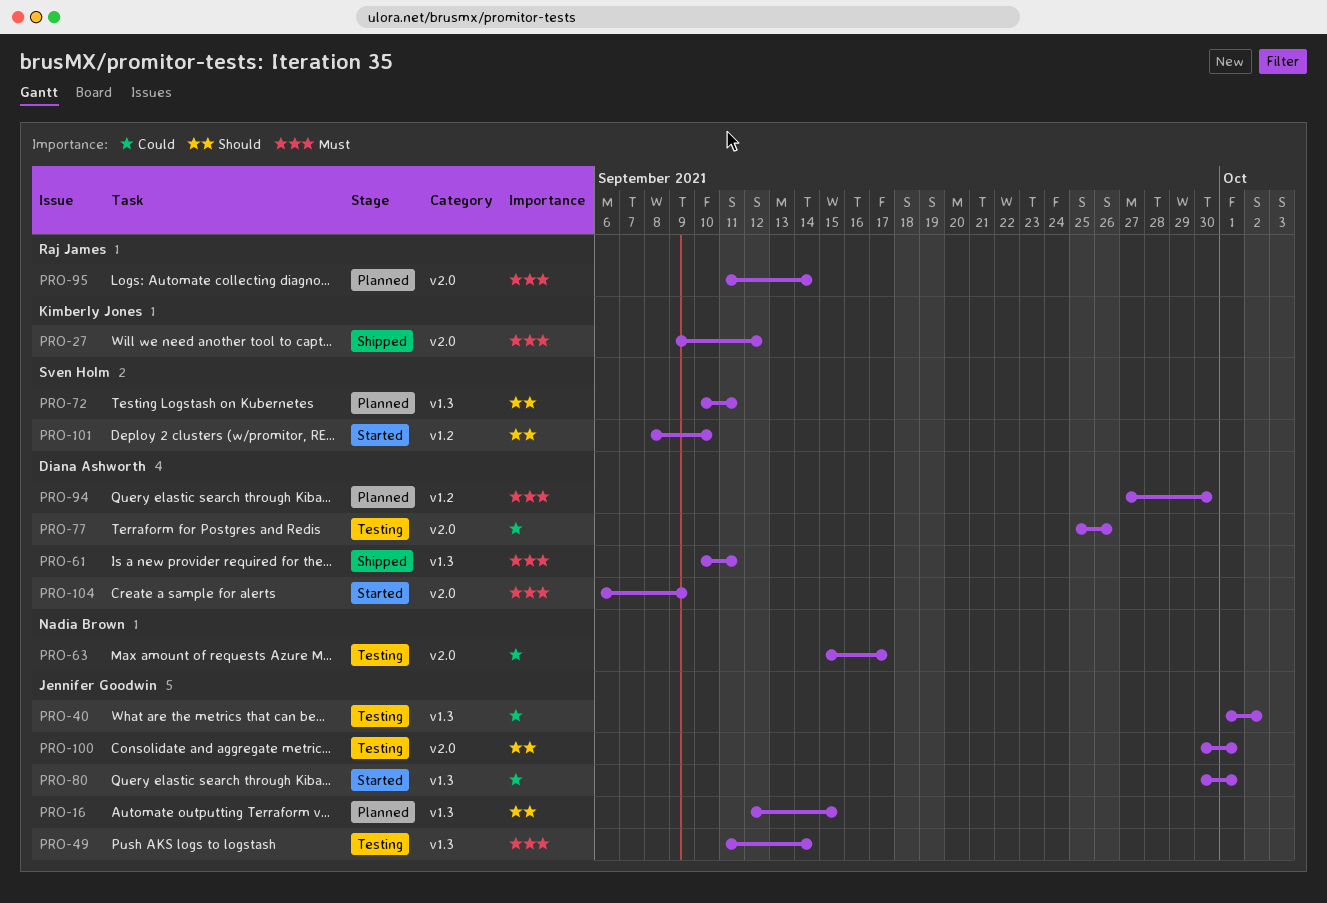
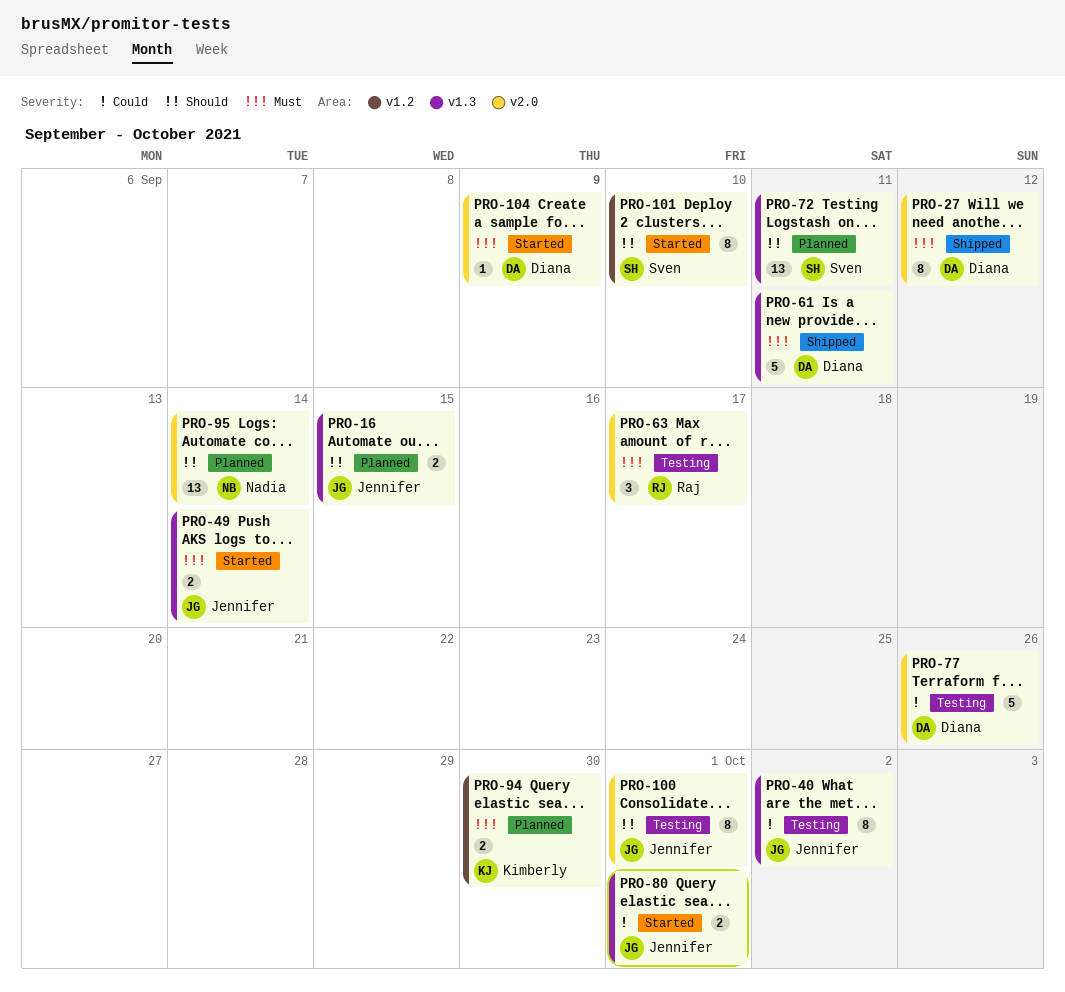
PRO-27, owner: Kimberly Jones -> Diana Ashworth
PRO-49, status: Testing -> Started
PRO-63, owner: Nadia Brown -> Raj James
PRO-63, priority: Could -> Must
PRO-94, owner: Diana Ashworth -> Kimberly Jones
PRO-95, owner: Raj James -> Nadia Brown
PRO-95, priority: Must -> Should

